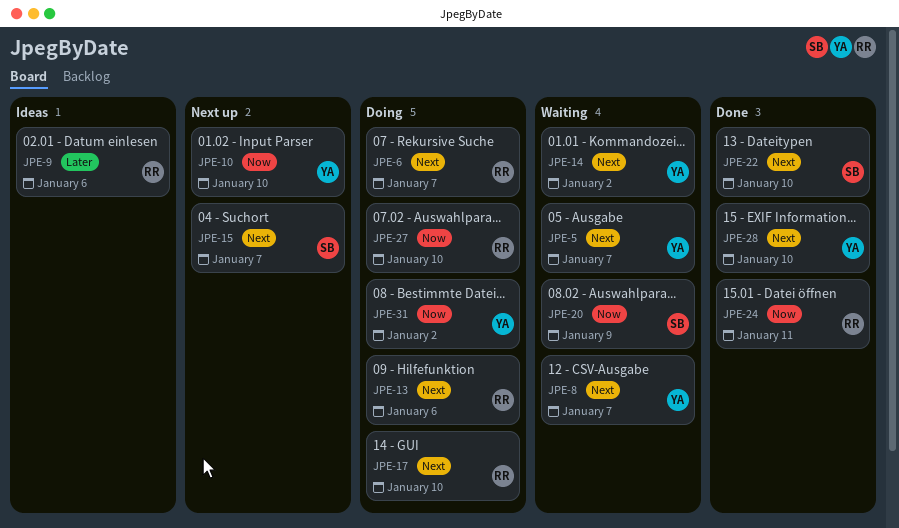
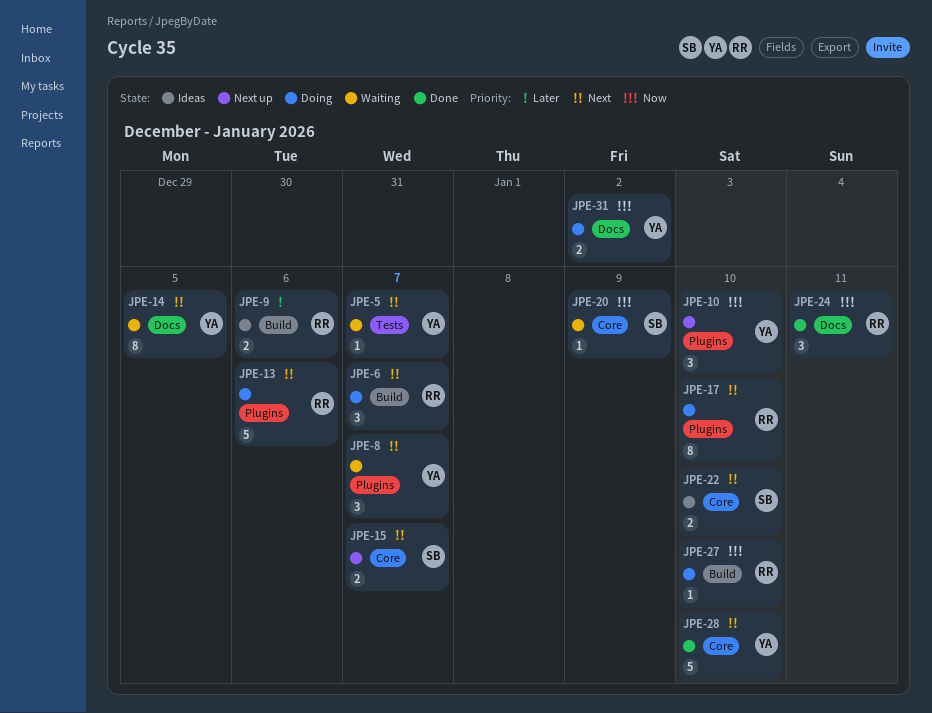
JPE-14, due: Jan 2 -> Jan 5
JPE-22, status: Done -> Ideas

